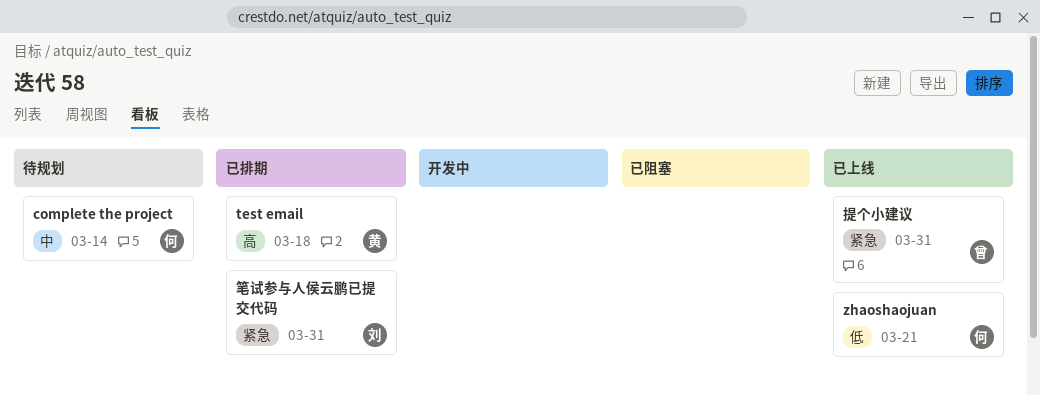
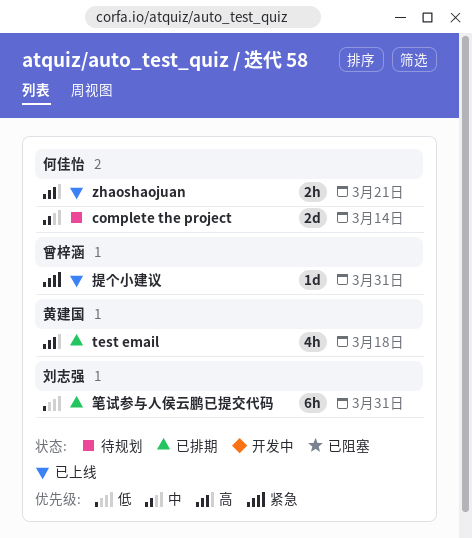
zhaoshaojuan, priority: 低 -> 高
笔试参与人侯云鹏已提交代码, priority: 紧急 -> 低

